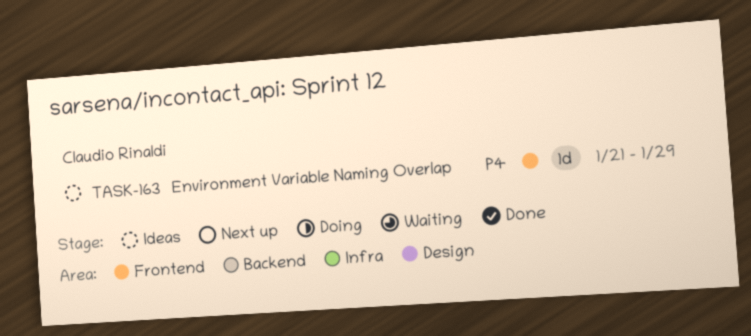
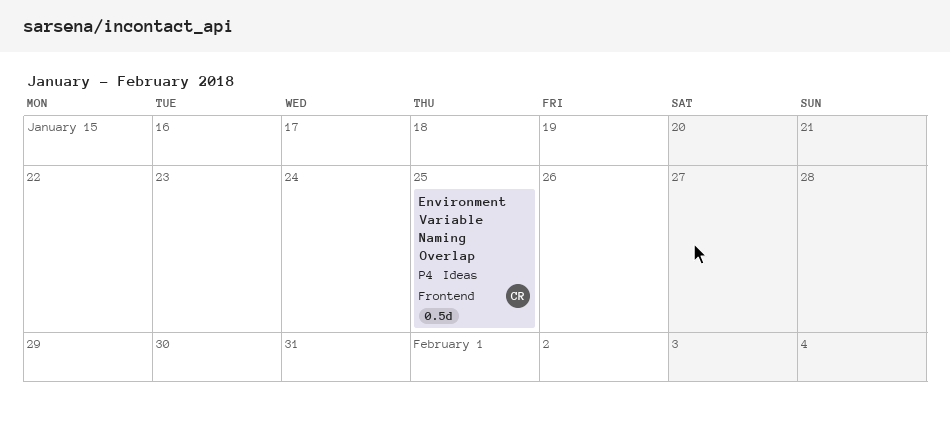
Environment Variable Naming Overlap, estimate: 1d -> 0.5d
Environment Variable Naming Overlap, due: Jan 29 -> Jan 25

